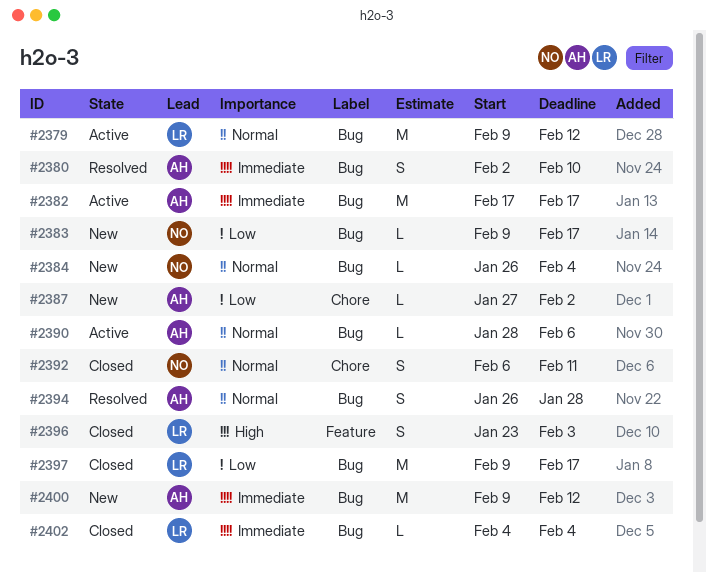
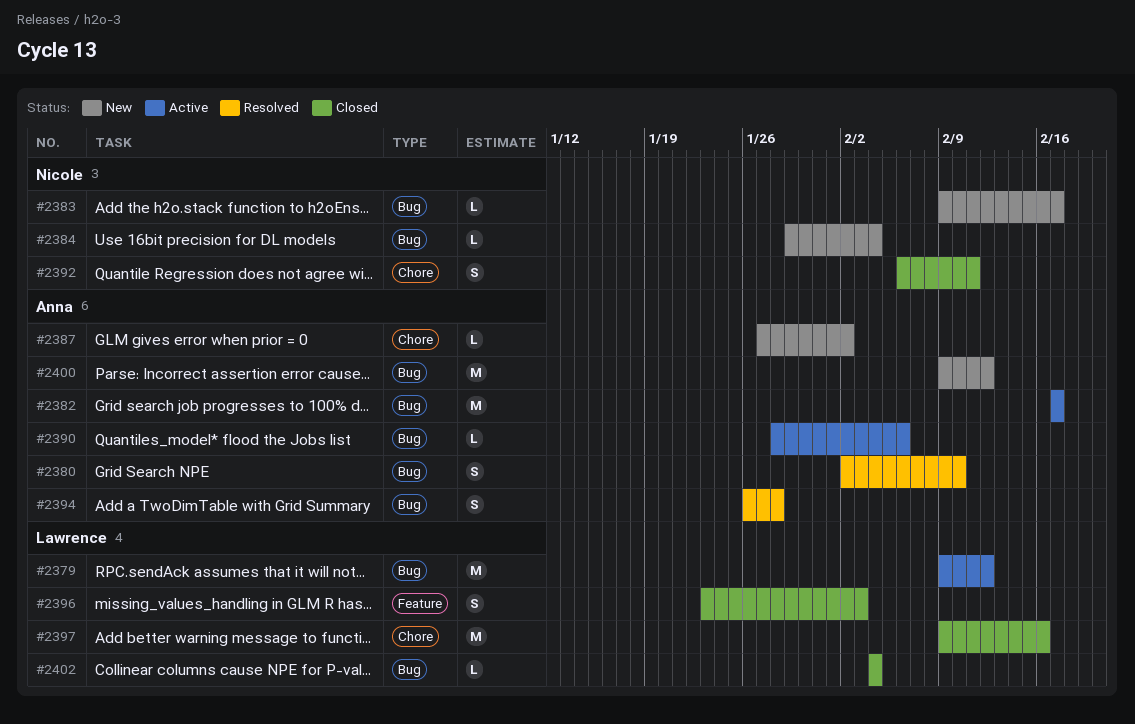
#2384, start: Jan 26 -> Jan 29
#2397, label: Bug -> Chore
#2397, due: Feb 17 -> Feb 16

